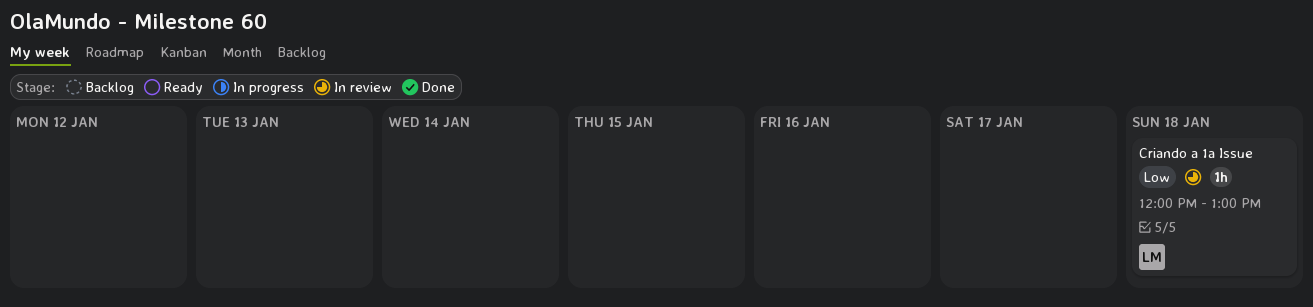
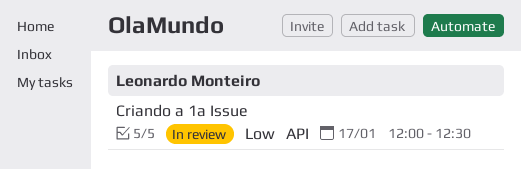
Criando a 1a Issue, day: Jan 18 -> Jan 17
Criando a 1a Issue, ends: 13:00 -> 12:30

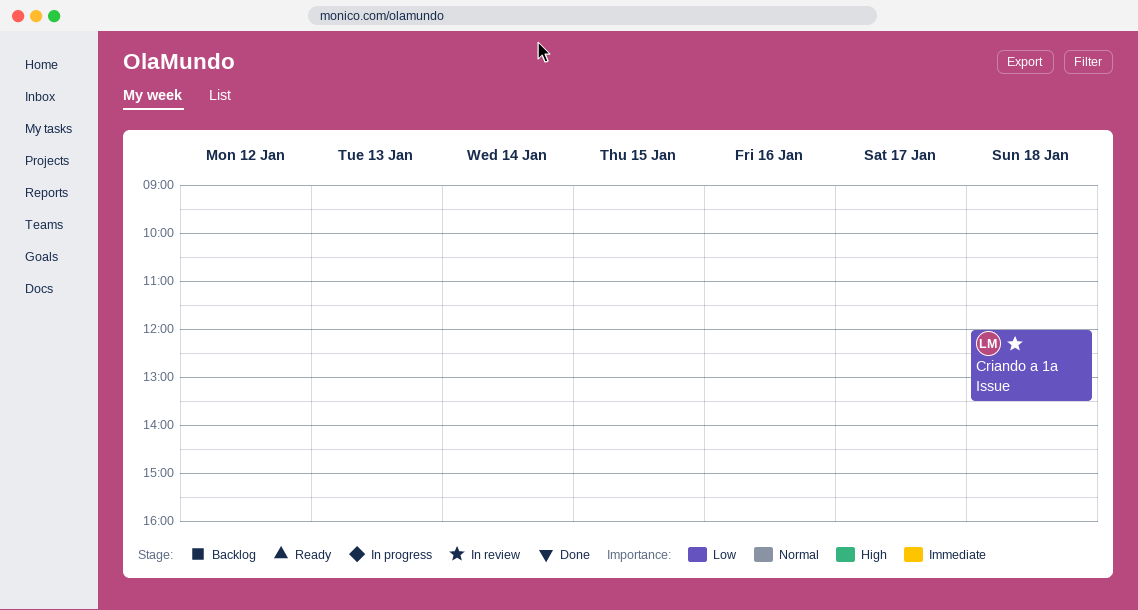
Criando a 1a Issue, day: Jan 17 -> Jan 18
Criando a 1a Issue, ends: 12:30 -> 13:30

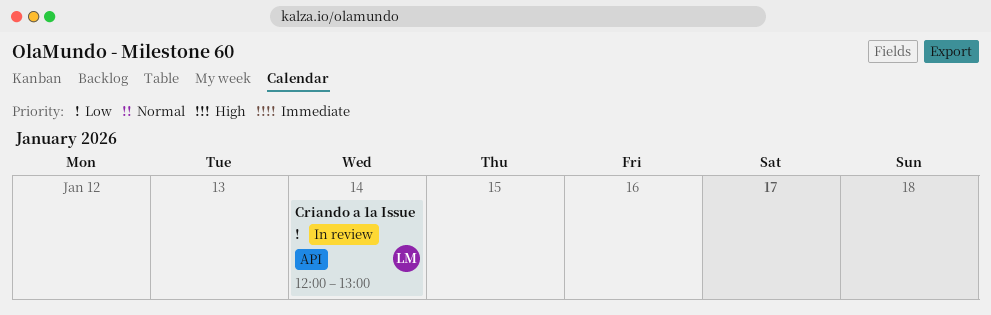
Criando a 1a Issue, day: Jan 18 -> Jan 14
Criando a 1a Issue, ends: 13:30 -> 13:00

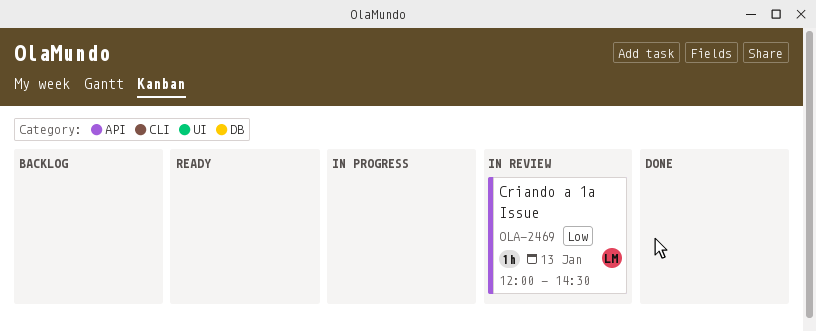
Criando a 1a Issue, day: Jan 14 -> Jan 13
Criando a 1a Issue, ends: 13:00 -> 14:30

